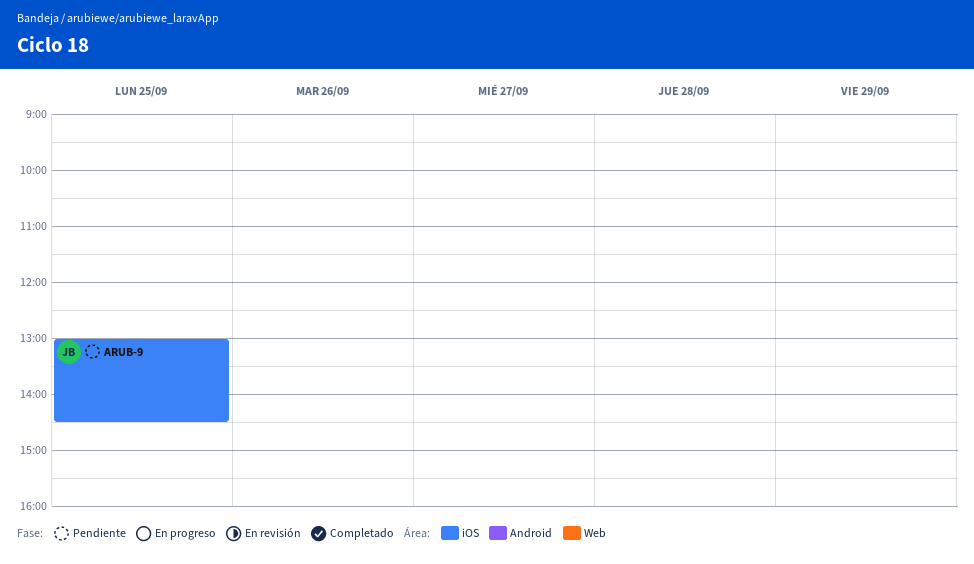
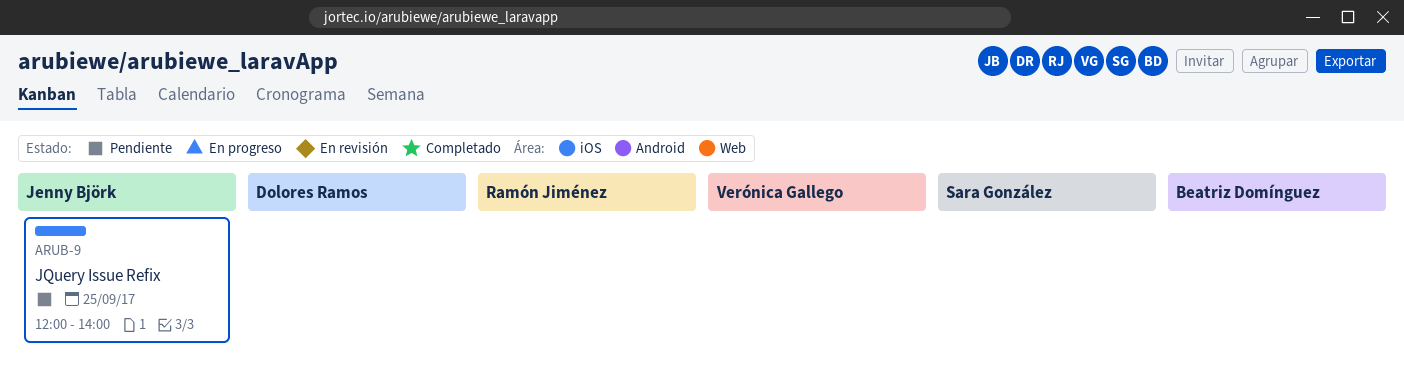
ARUB-9, begins: 13:00 -> 12:00
ARUB-9, ends: 14:30 -> 14:00

